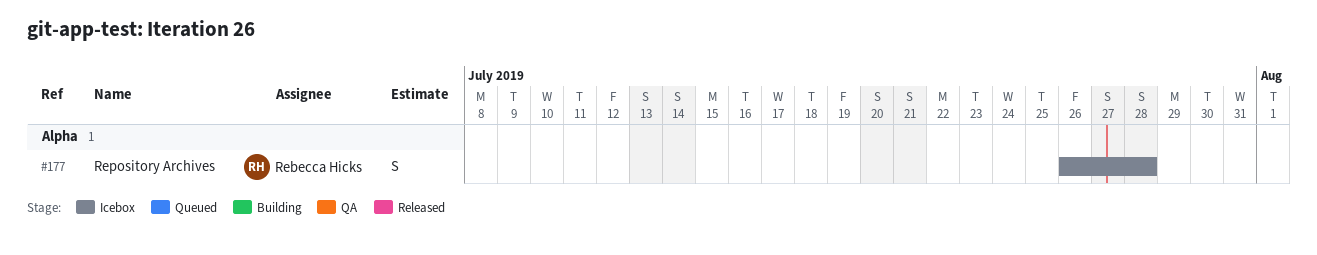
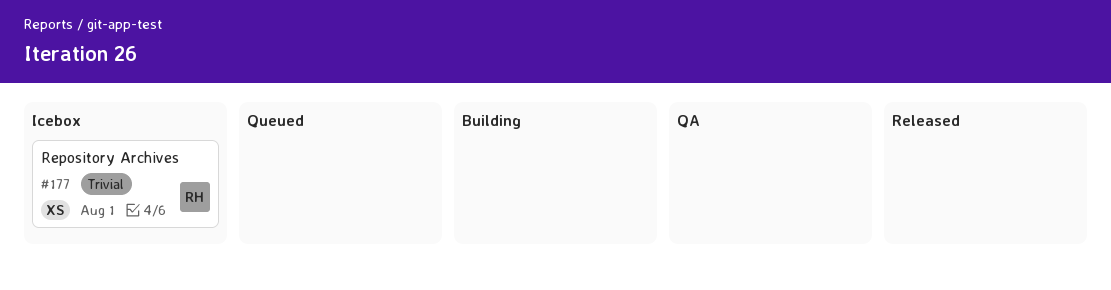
#177, estimate: S -> XS
#177, due: Jul 28 -> Aug 1

